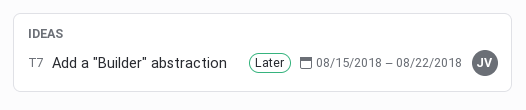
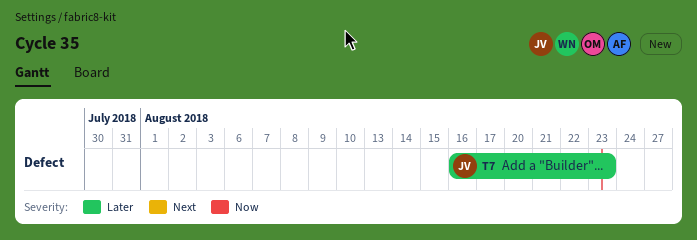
T7, start: Aug 15 -> Aug 16
T7, due: Aug 22 -> Aug 23

